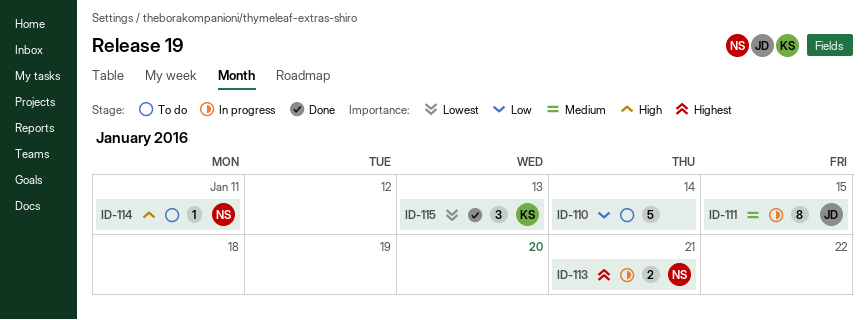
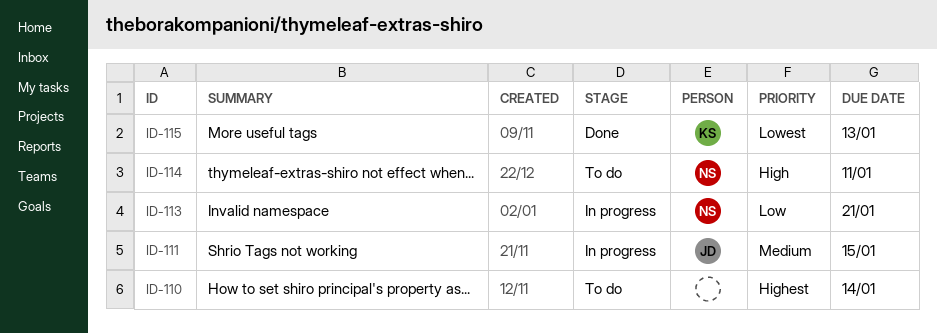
ID-110, priority: Low -> Highest
ID-113, priority: Highest -> Low

